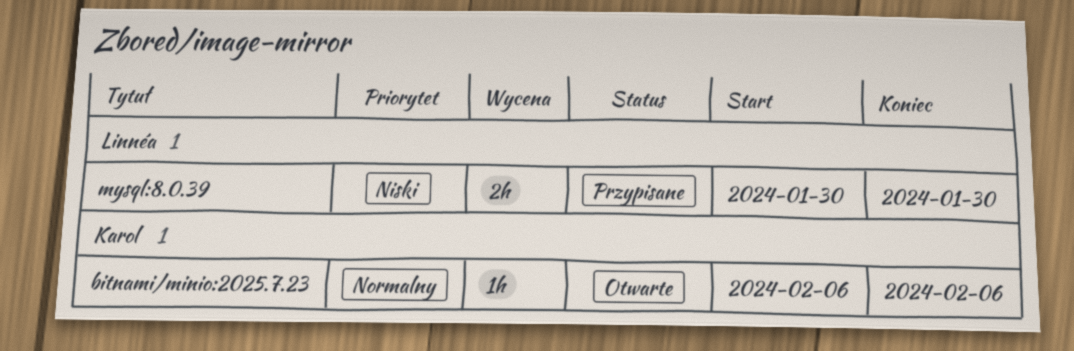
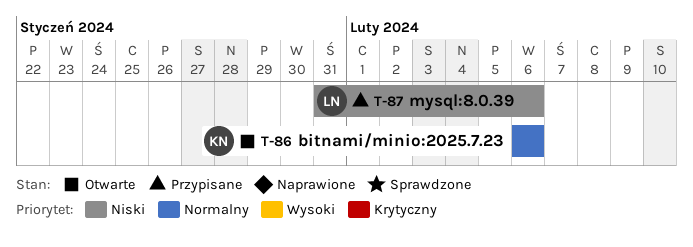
mysql:8.0.39, start: Jan 30 -> Jan 31
mysql:8.0.39, due: Jan 30 -> Feb 6

